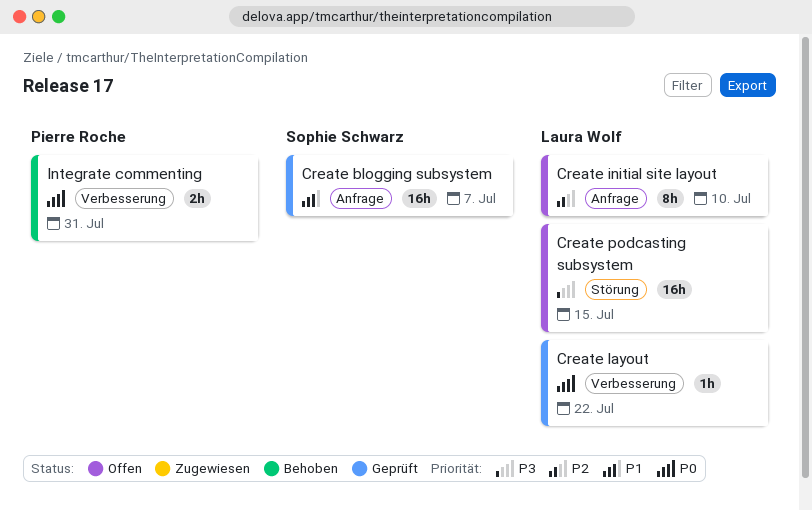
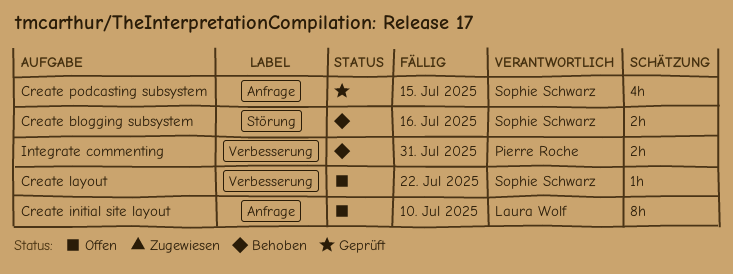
Create blogging subsystem, status: Geprüft -> Behoben
Create blogging subsystem, label: Anfrage -> Störung
Create blogging subsystem, estimate: 16h -> 2h
Create blogging subsystem, due: Jul 7 -> Jul 16
Create layout, status: Geprüft -> Offen
Create layout, owner: Laura Wolf -> Sophie Schwarz
Create podcasting subsystem, status: Offen -> Geprüft
Create podcasting subsystem, owner: Laura Wolf -> Sophie Schwarz
Create podcasting subsystem, label: Störung -> Anfrage
Create podcasting subsystem, estimate: 16h -> 4h

